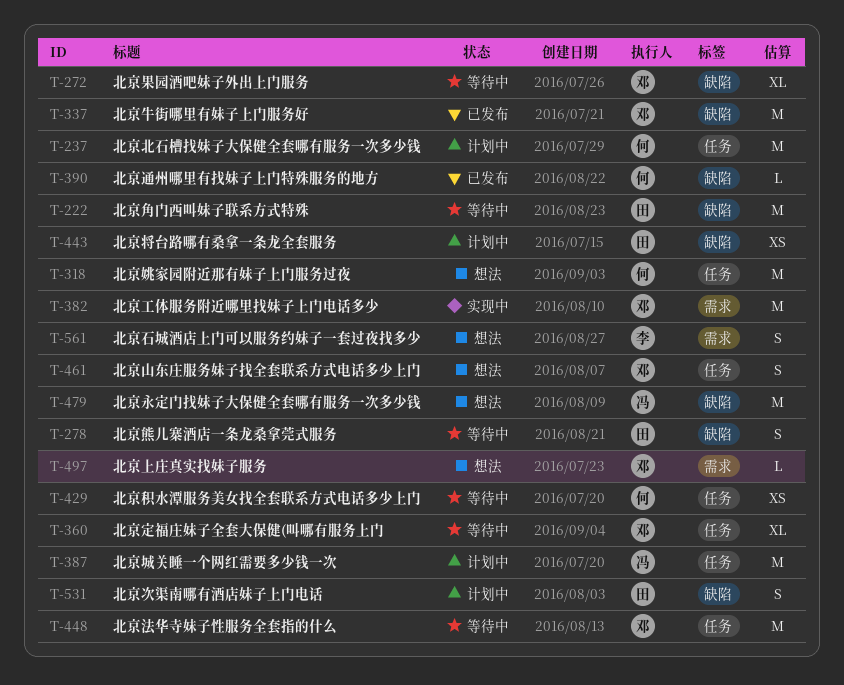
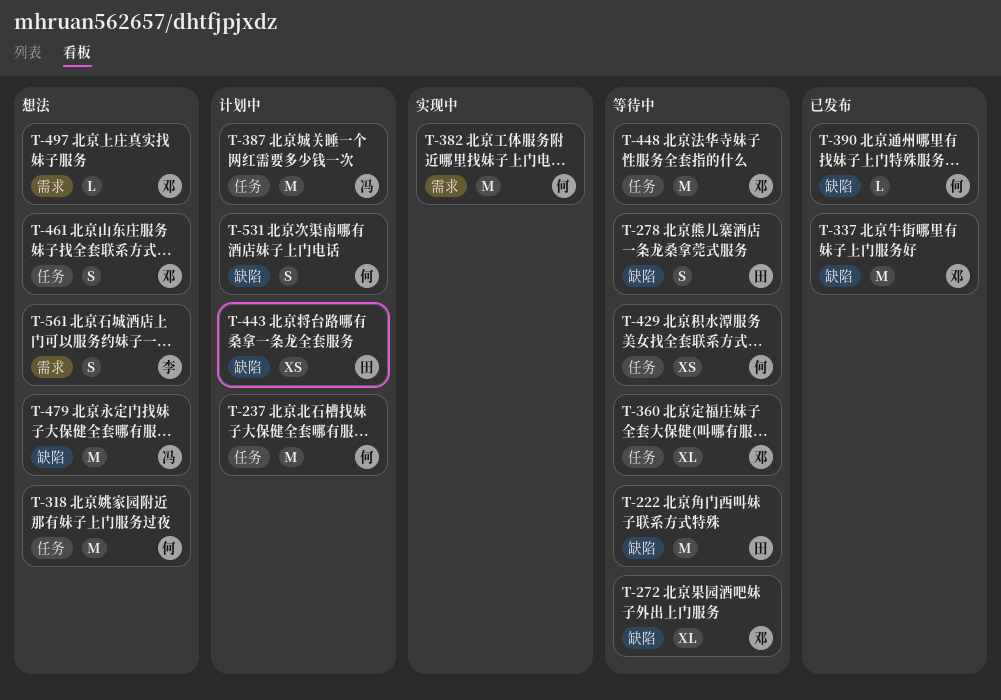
T-382, owner: 邓 -> 何
T-531, owner: 田 -> 何

